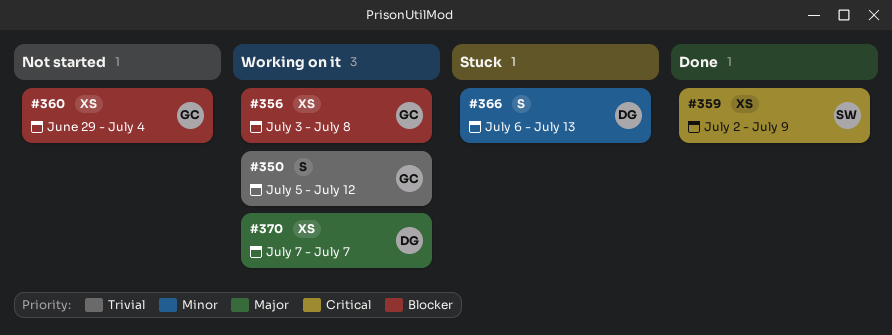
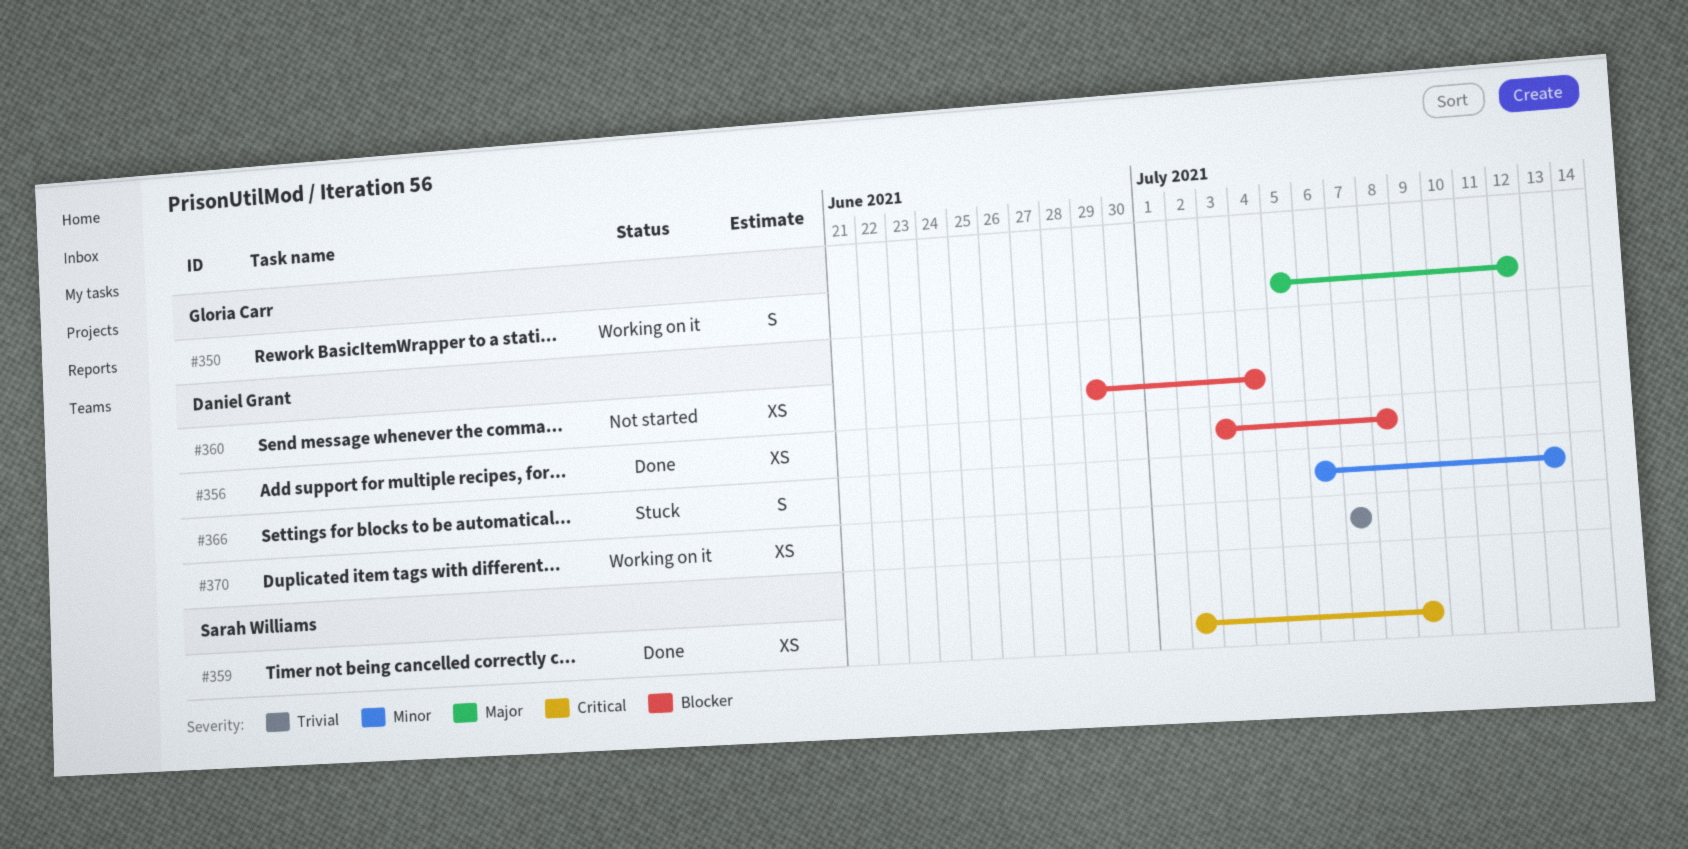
#350, priority: Trivial -> Major
#356, status: Working on it -> Done
#356, owner: Gloria Carr -> Daniel Grant
#360, owner: Gloria Carr -> Daniel Grant
#370, priority: Major -> Trivial

